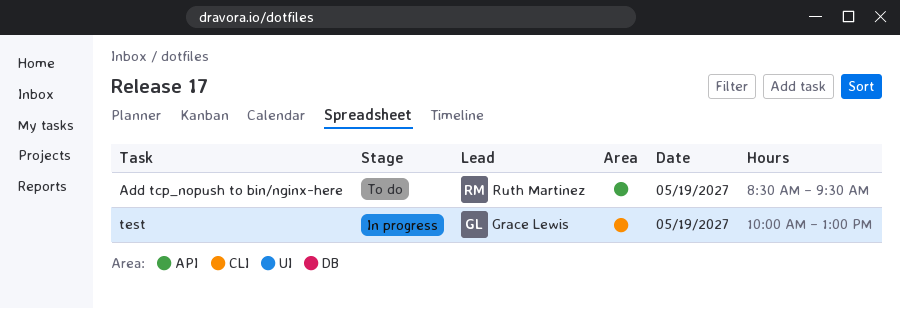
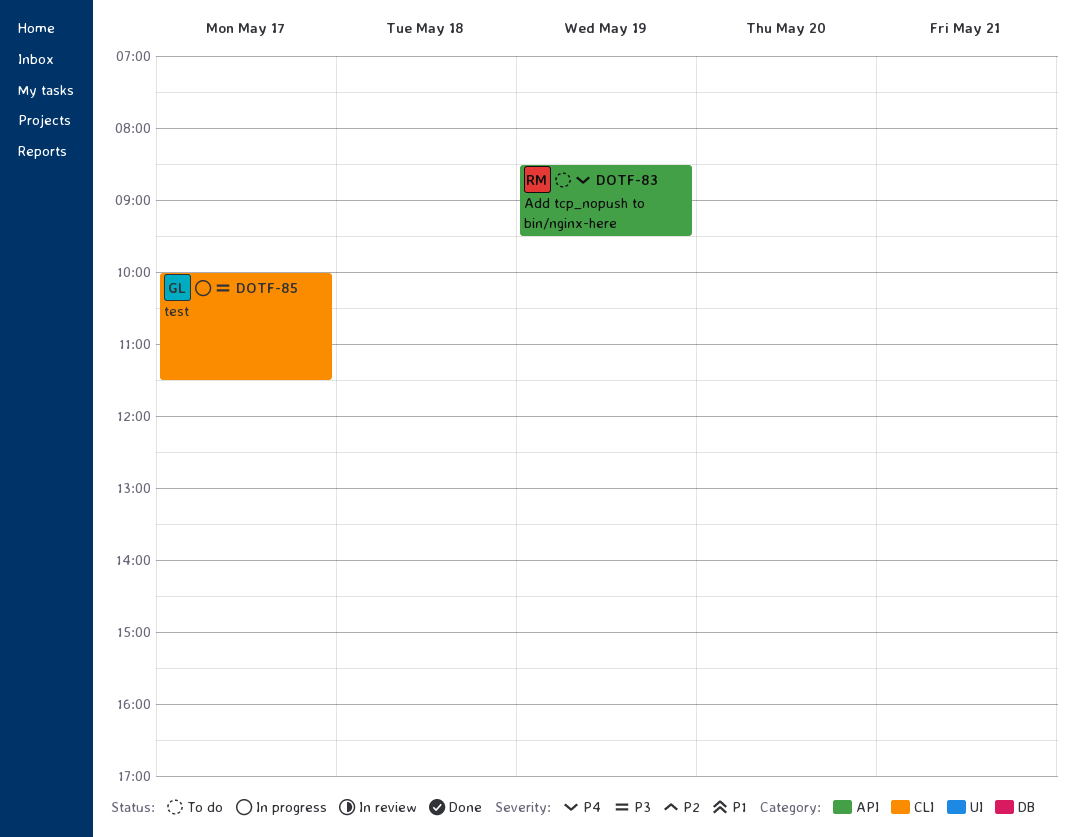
test, day: May 19 -> May 17
test, ends: 13:00 -> 11:30

